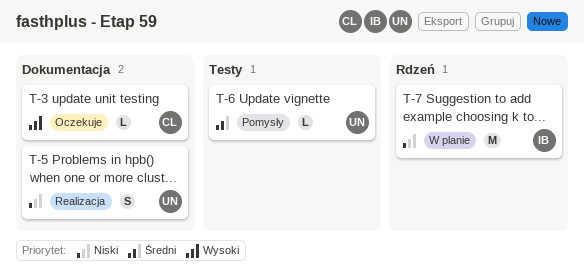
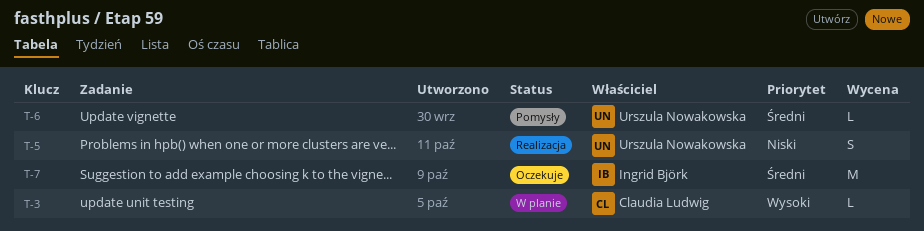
T-3, status: Oczekuje -> W planie
T-7, status: W planie -> Oczekuje
T-7, priority: Niski -> Średni

